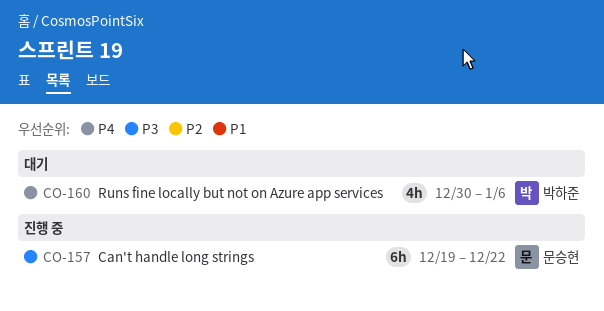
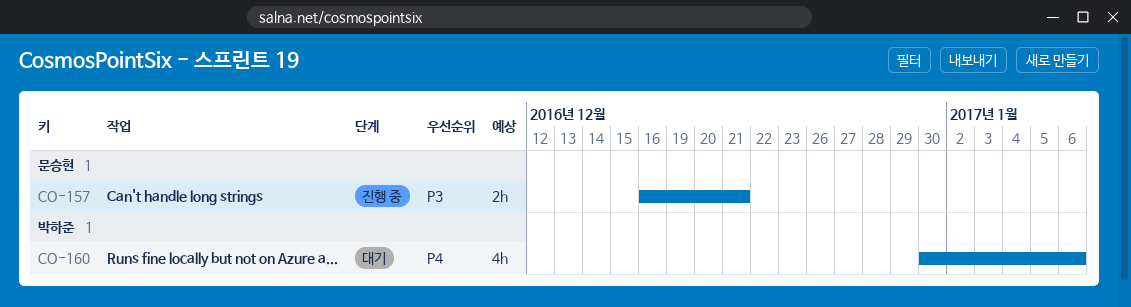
CO-157, estimate: 6h -> 2h
CO-157, start: Dec 19 -> Dec 16
CO-157, due: Dec 22 -> Dec 21

